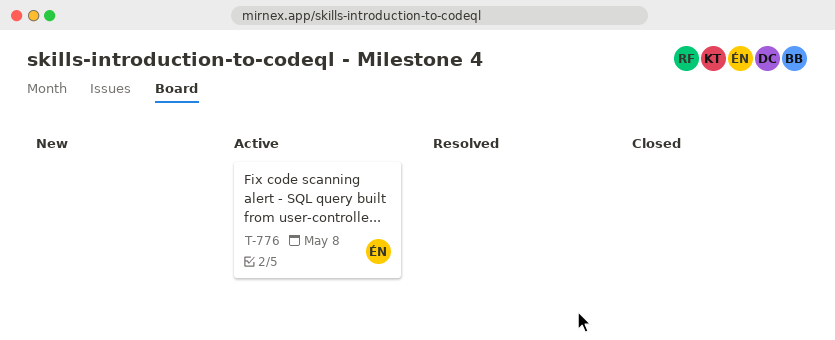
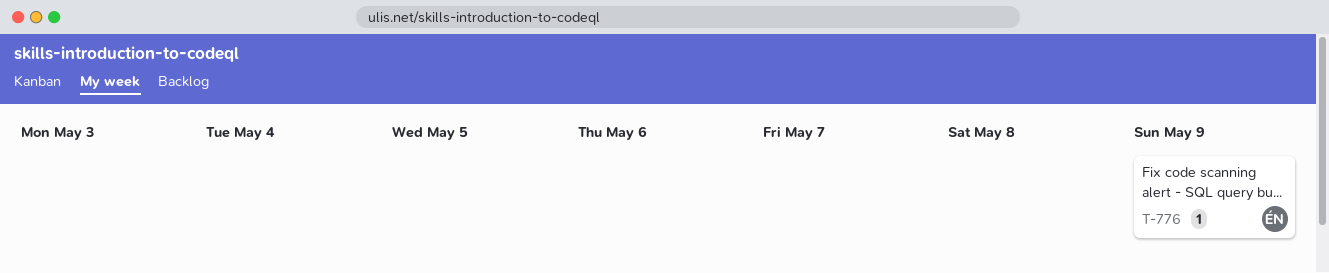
T-776, due: May 8 -> May 9

